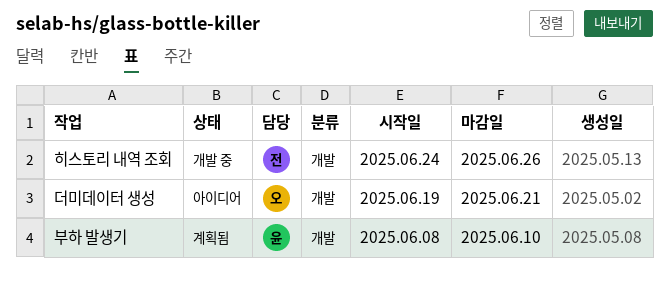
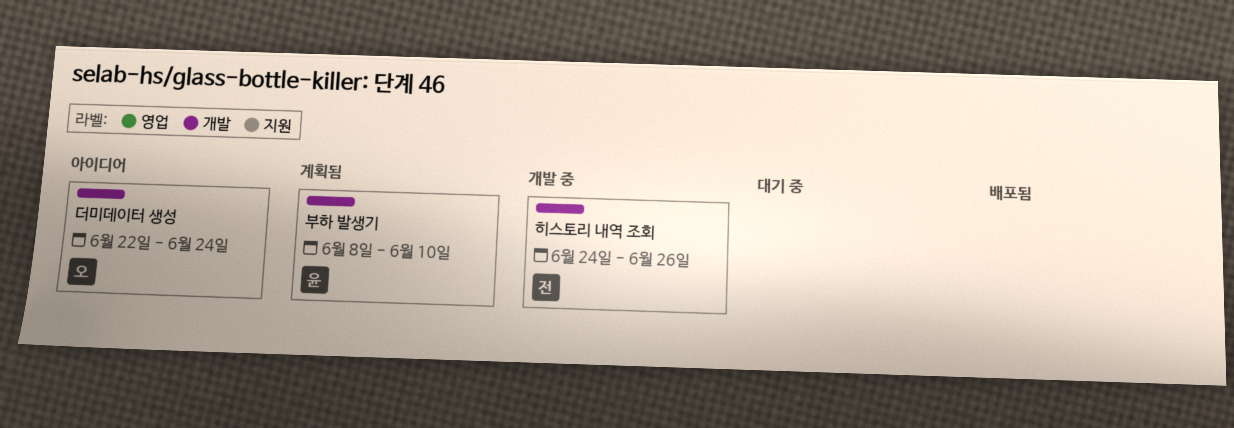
더미데이터 생성, start: Jun 19 -> Jun 22
더미데이터 생성, due: Jun 21 -> Jun 24

